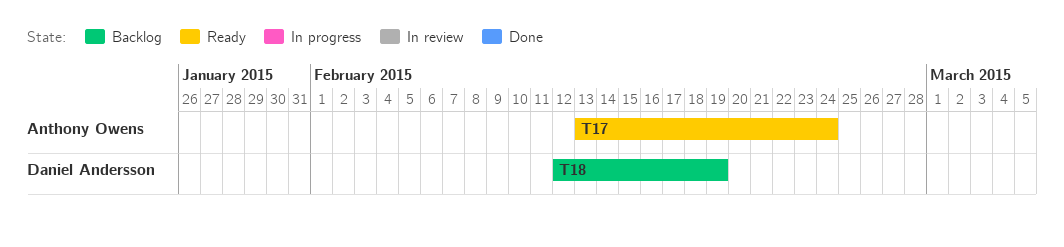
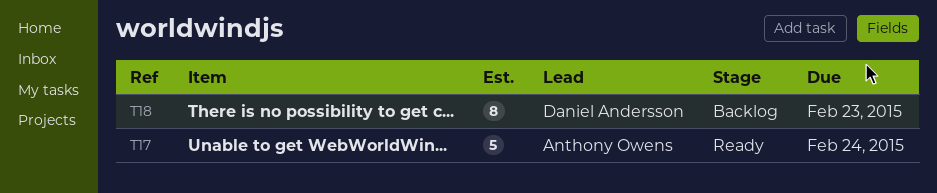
T18, due: Feb 19 -> Feb 23

